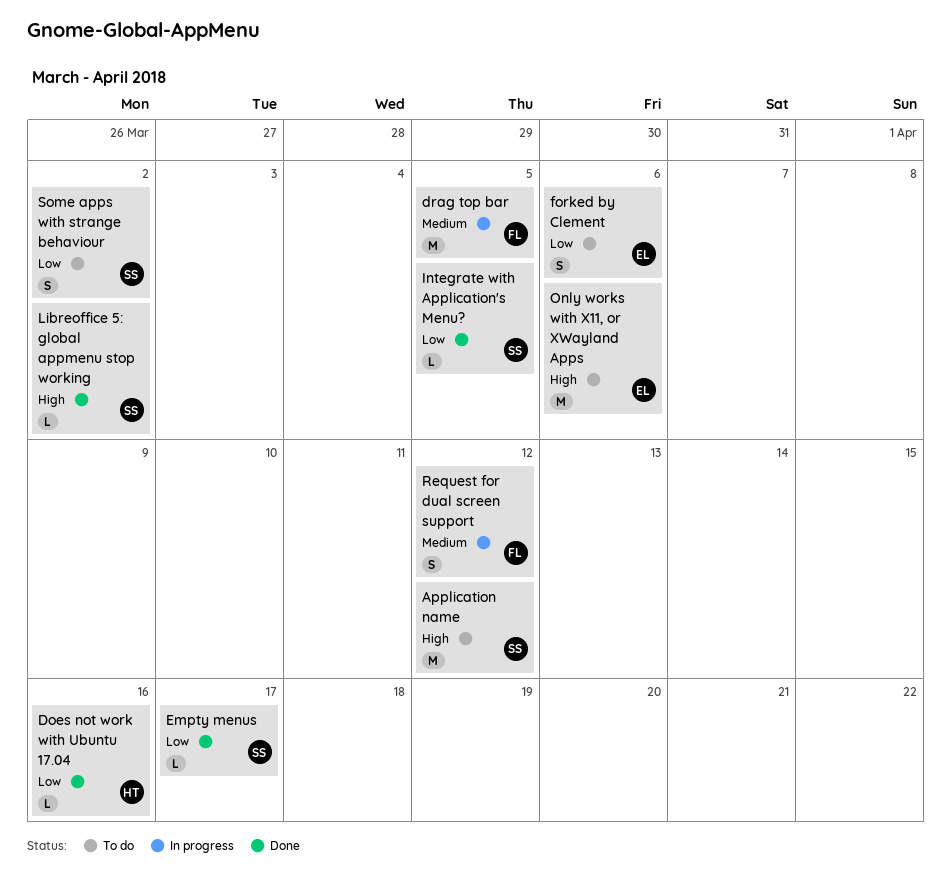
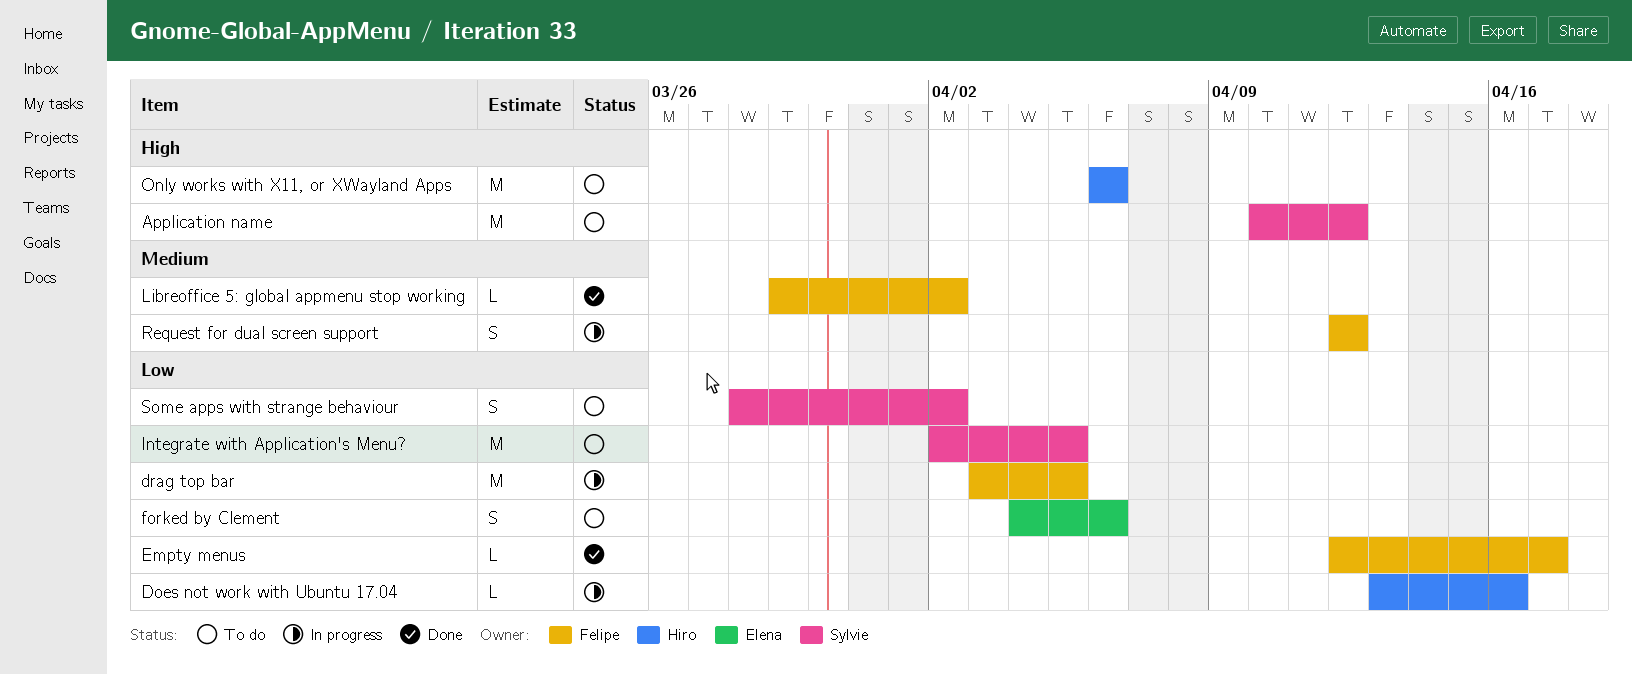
Does not work with Ubuntu 17.04, status: Done -> In progress
drag top bar, priority: Medium -> Low
Empty menus, owner: Sylvie -> Felipe
Integrate with Application's Menu?, status: Done -> To do
Integrate with Application's Menu?, estimate: L -> M
Libreoffice 5: global appmenu stop working, owner: Sylvie -> Felipe
Libreoffice 5: global appmenu stop working, priority: High -> Medium
Only works with X11, or XWayland Apps, owner: Elena -> Hiro

